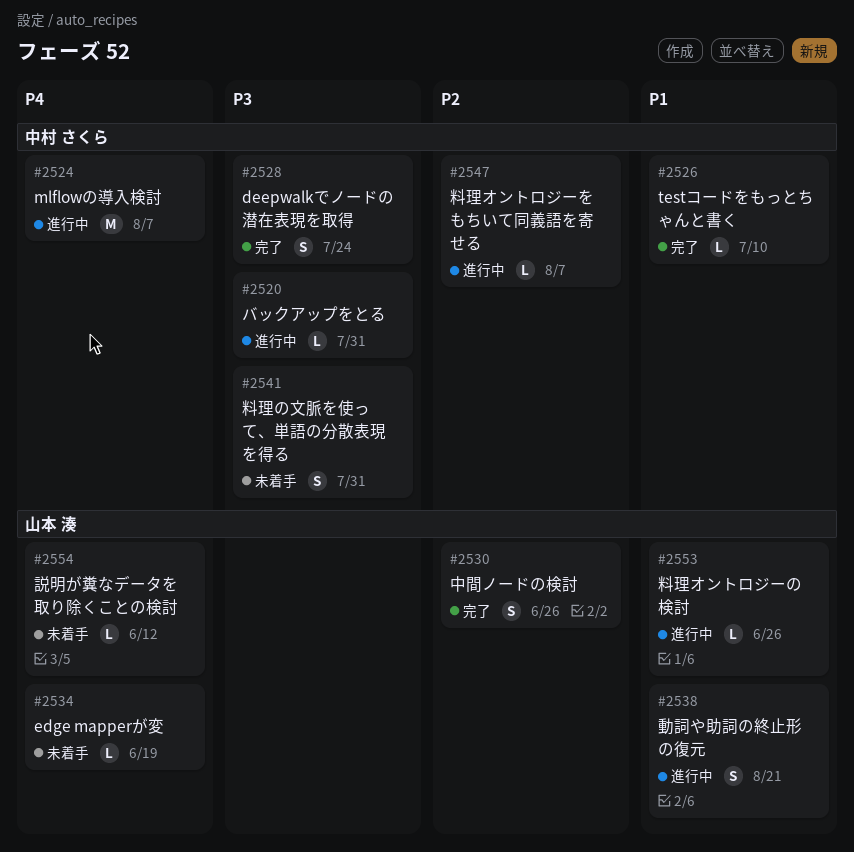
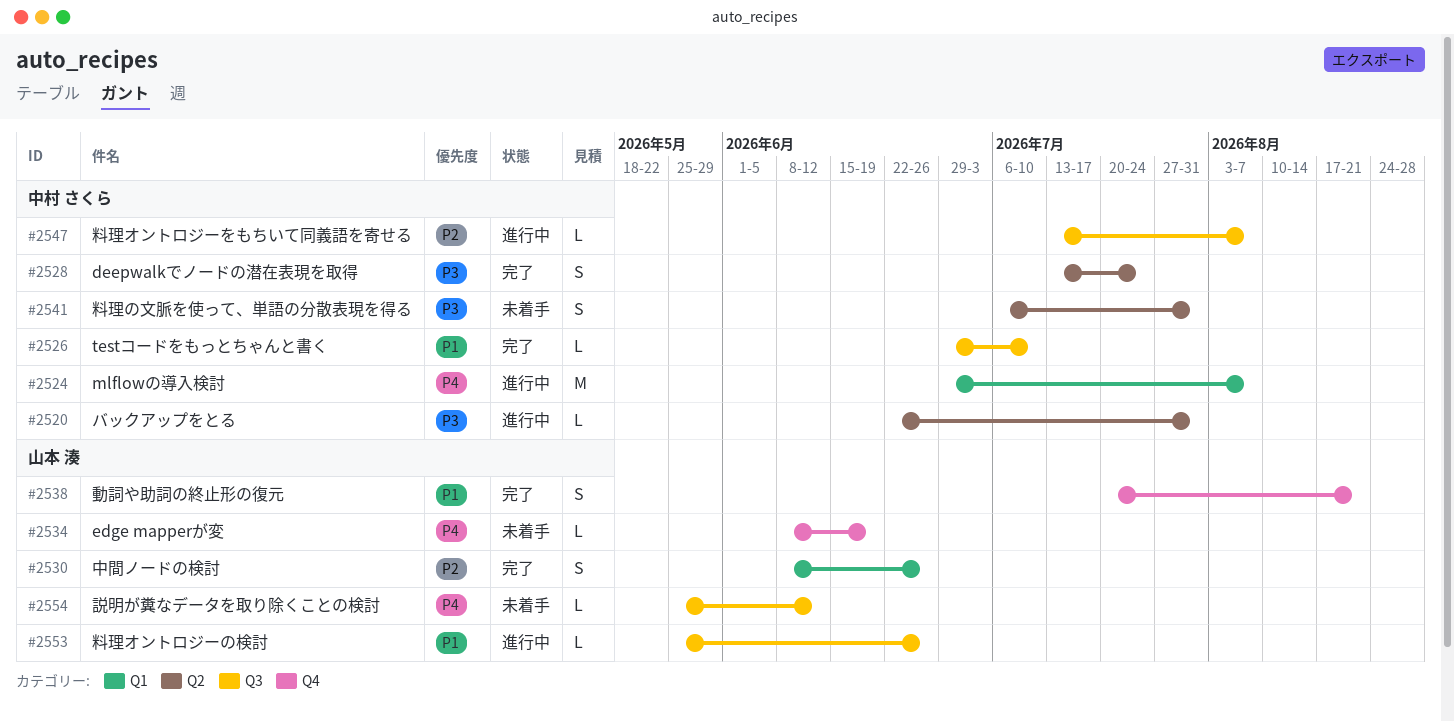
#2538, status: 進行中 -> 完了

